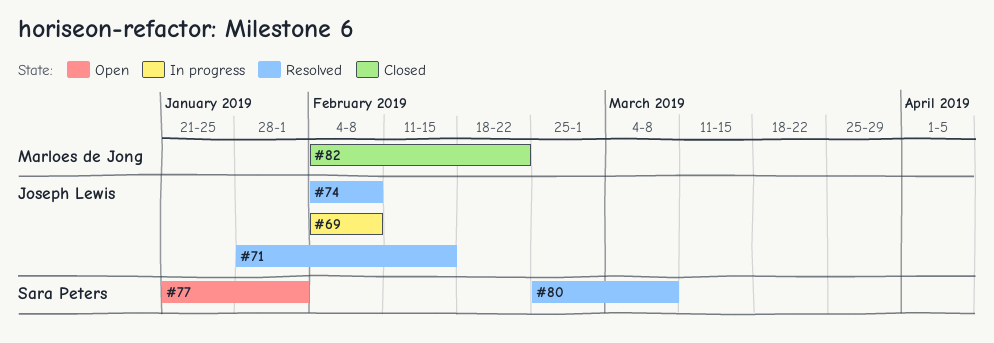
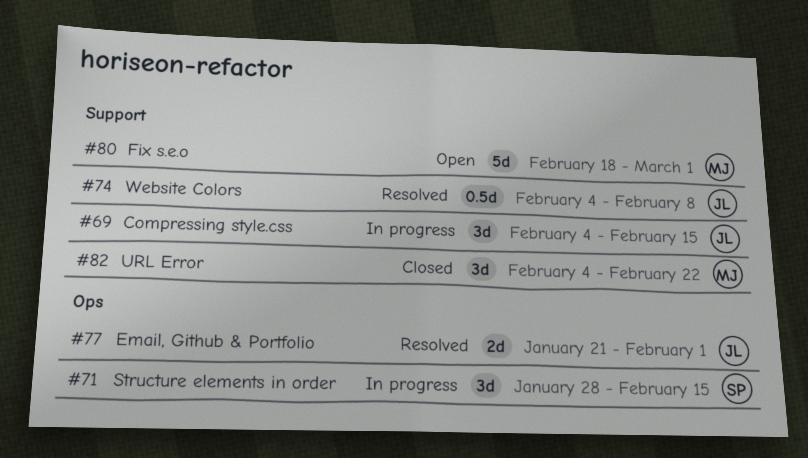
#69, due: Feb 8 -> Feb 15
#71, status: Resolved -> In progress
#71, owner: Joseph Lewis -> Sara Peters
#77, status: Open -> Resolved
#77, owner: Sara Peters -> Joseph Lewis
#80, status: Resolved -> Open
#80, owner: Sara Peters -> Marloes de Jong
#80, start: Feb 25 -> Feb 18
#80, due: Mar 8 -> Mar 1

